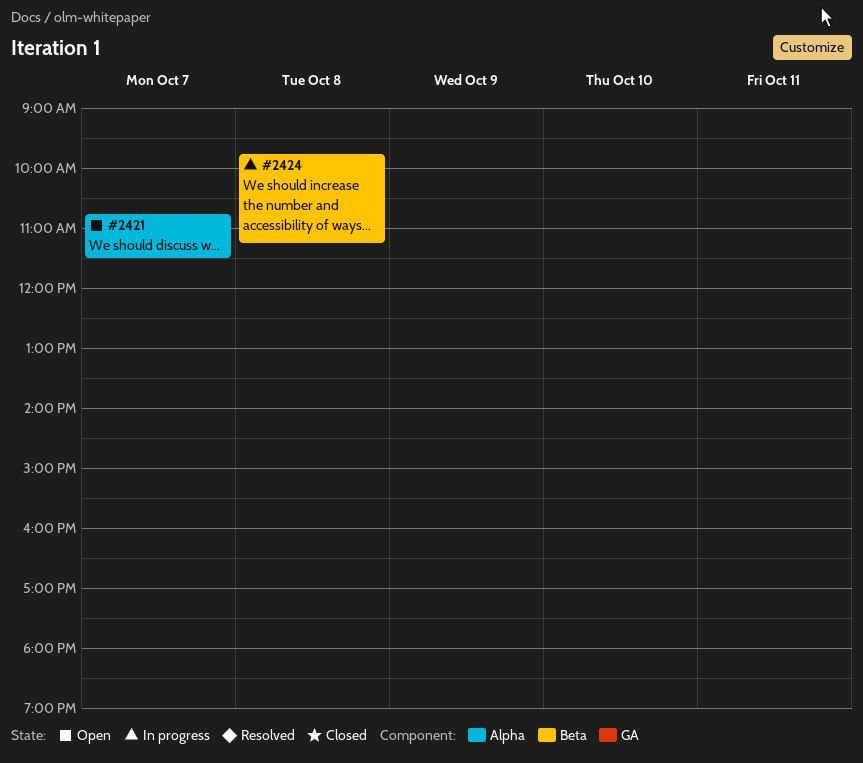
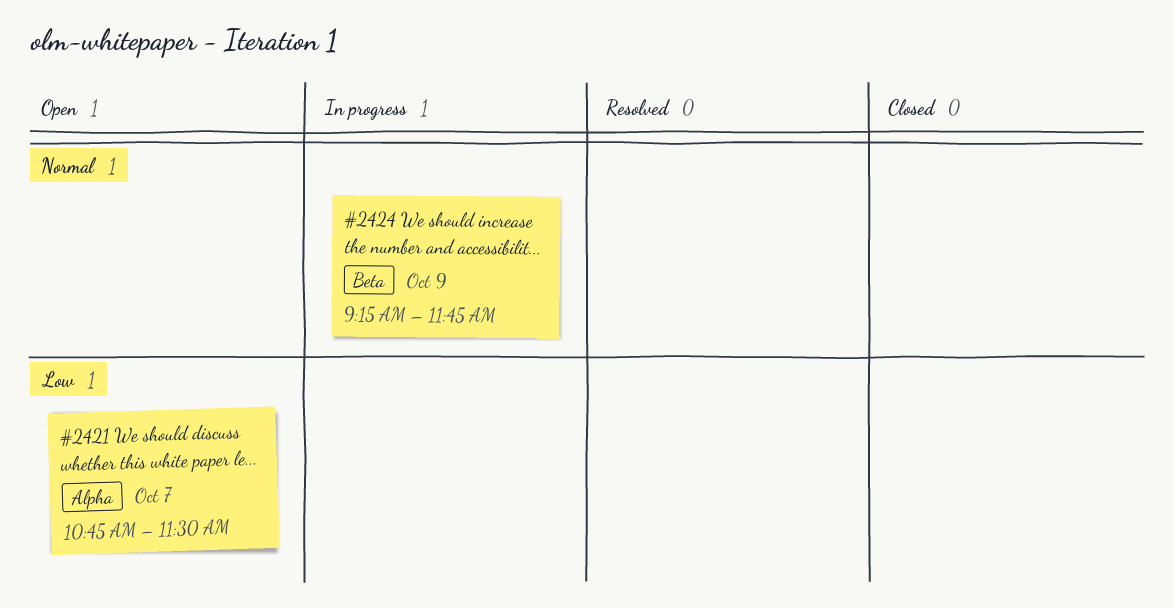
#2424, day: Oct 8 -> Oct 9
#2424, begins: 09:45 -> 09:15
#2424, ends: 11:15 -> 11:45

